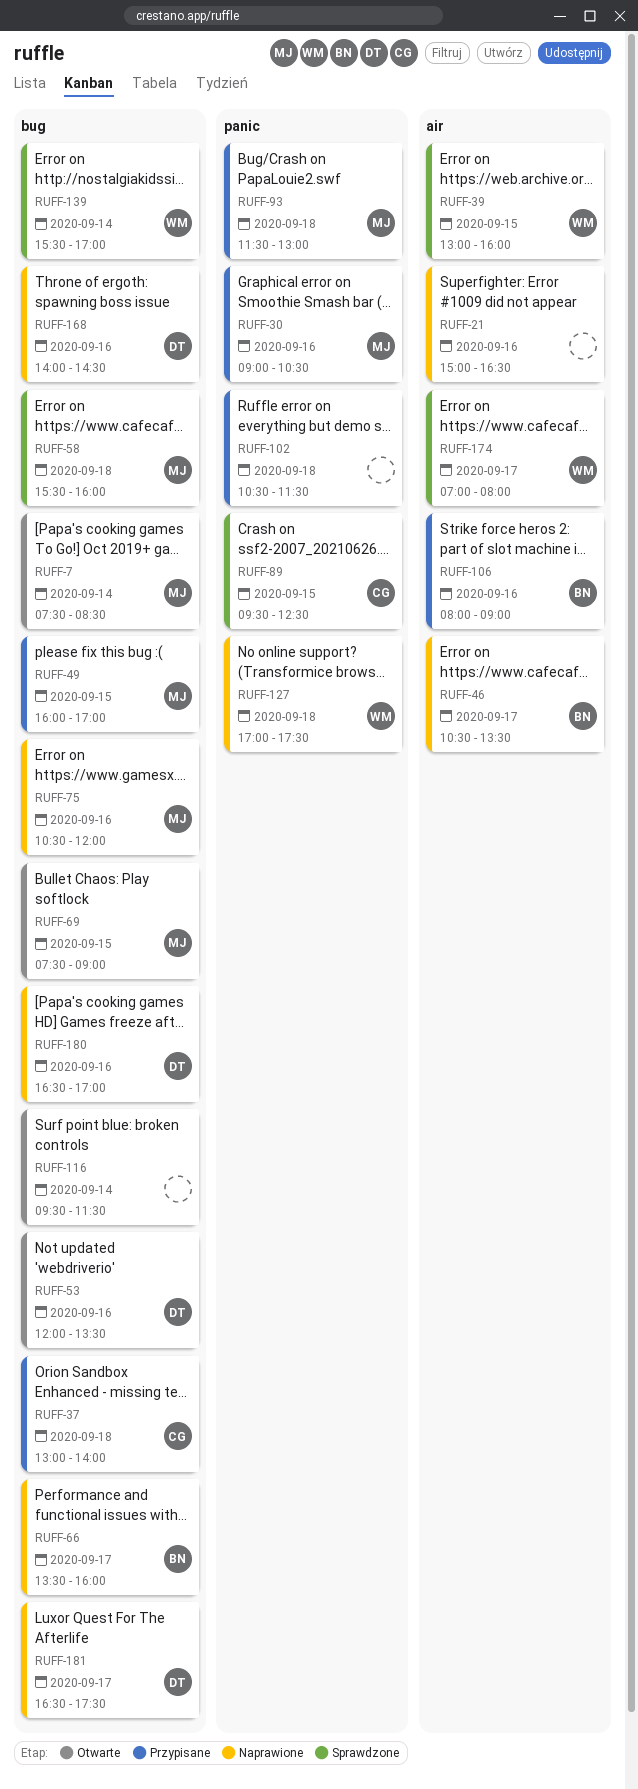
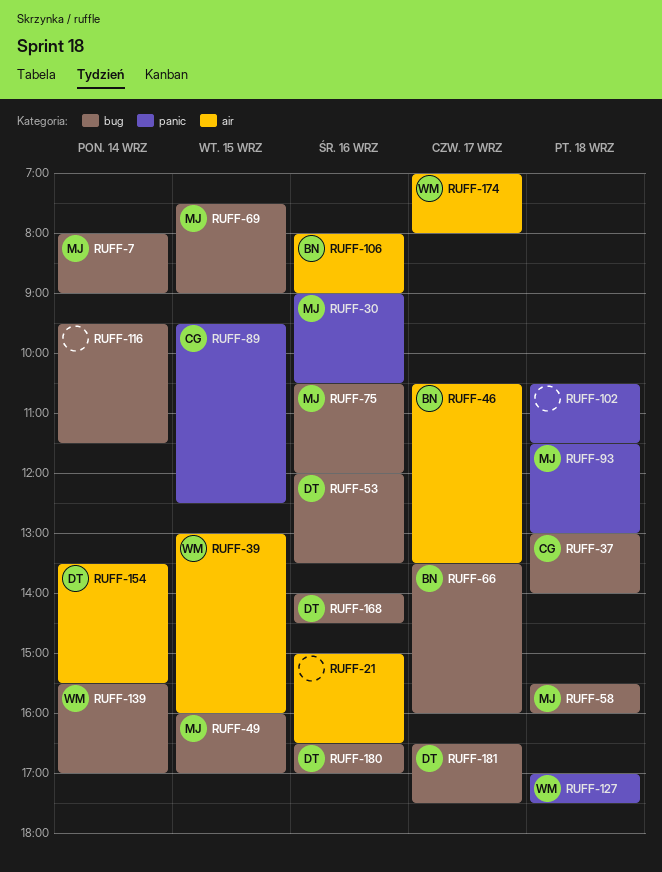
RUFF-7, begins: 07:30 -> 08:00
RUFF-7, ends: 08:30 -> 09:00
RUFF-154: none -> present

